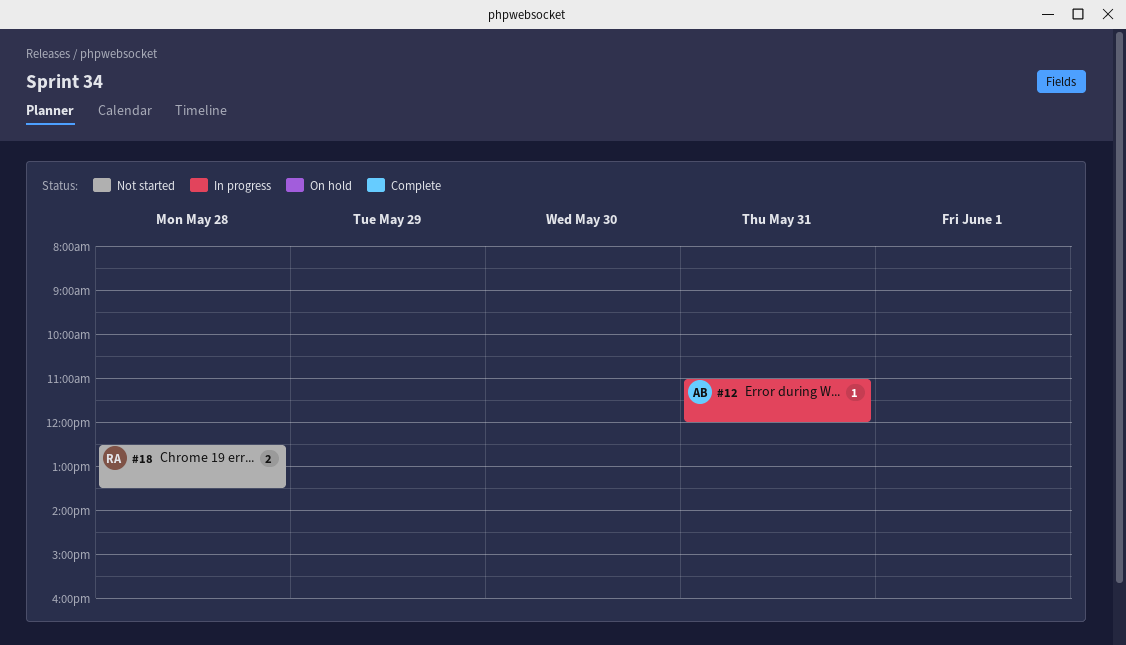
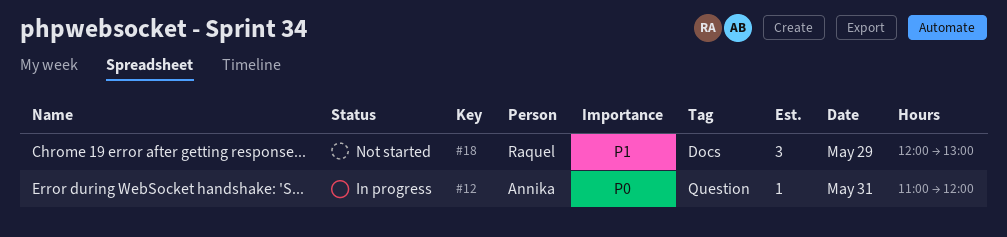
#18, estimate: 2 -> 3
#18, day: May 28 -> May 29
#18, begins: 12:30 -> 12:00
#18, ends: 13:30 -> 13:00

